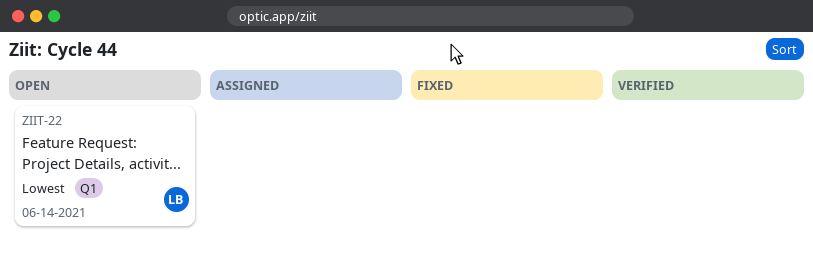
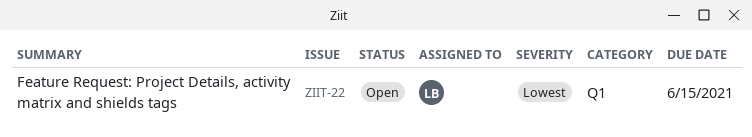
ZIIT-22, due: Jun 14 -> Jun 15

